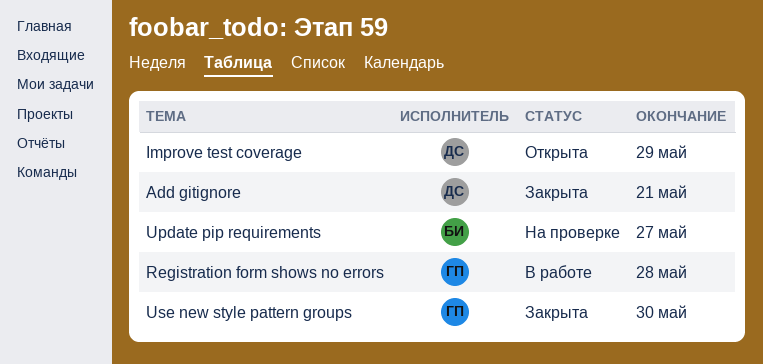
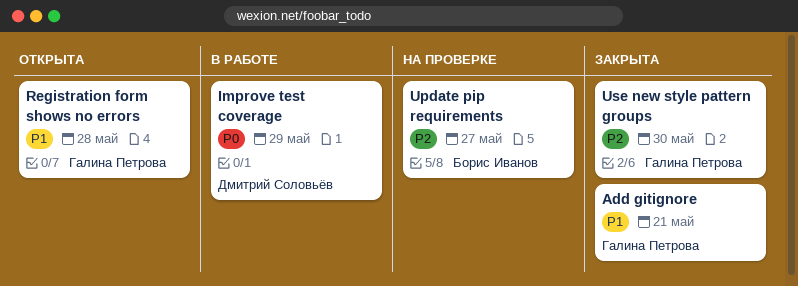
Add gitignore, owner: Дмитрий Соловьёв -> Галина Петрова
Improve test coverage, status: Открыта -> В работе
Registration form shows no errors, status: В работе -> Открыта

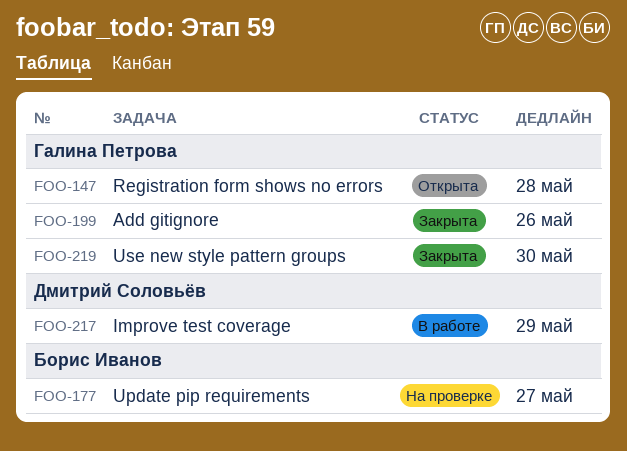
Add gitignore, due: May 21 -> May 26

